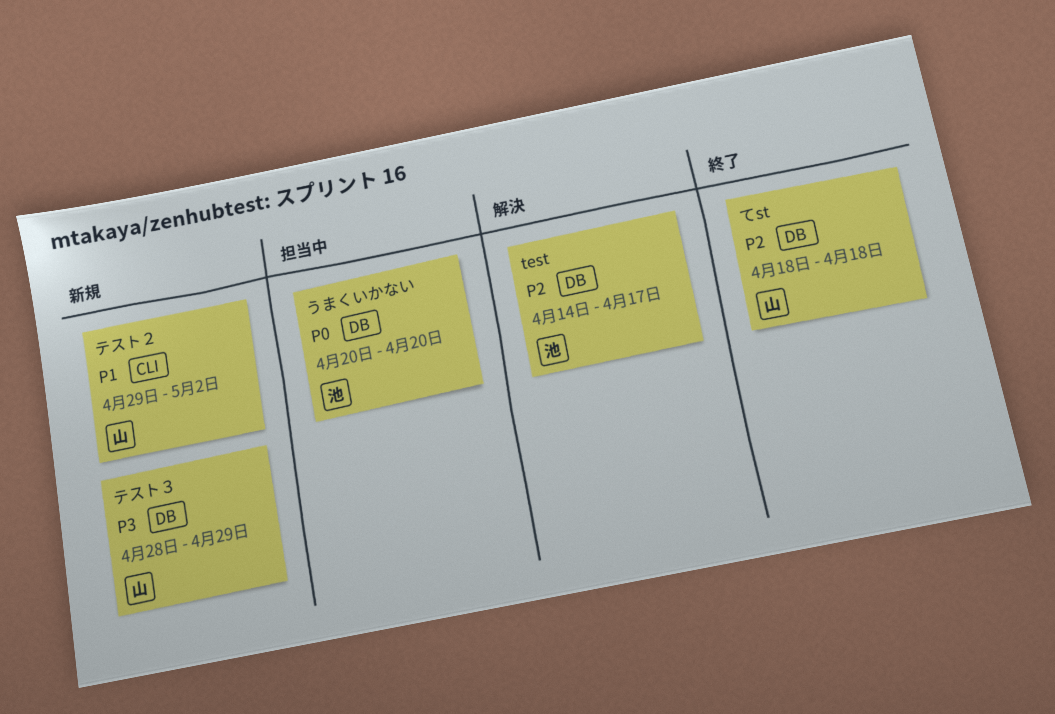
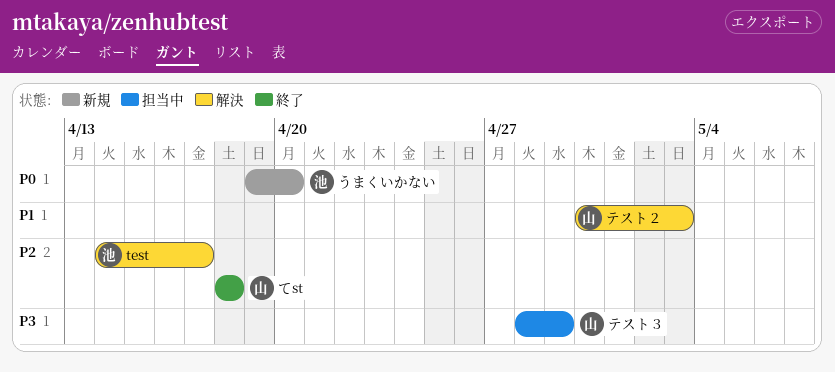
うまくいかない, status: 担当中 -> 新規
うまくいかない, start: Apr 20 -> Apr 19
テスト２, status: 新規 -> 解決
テスト２, start: Apr 29 -> Apr 30
テスト２, due: May 2 -> May 3
テスト３, status: 新規 -> 担当中

